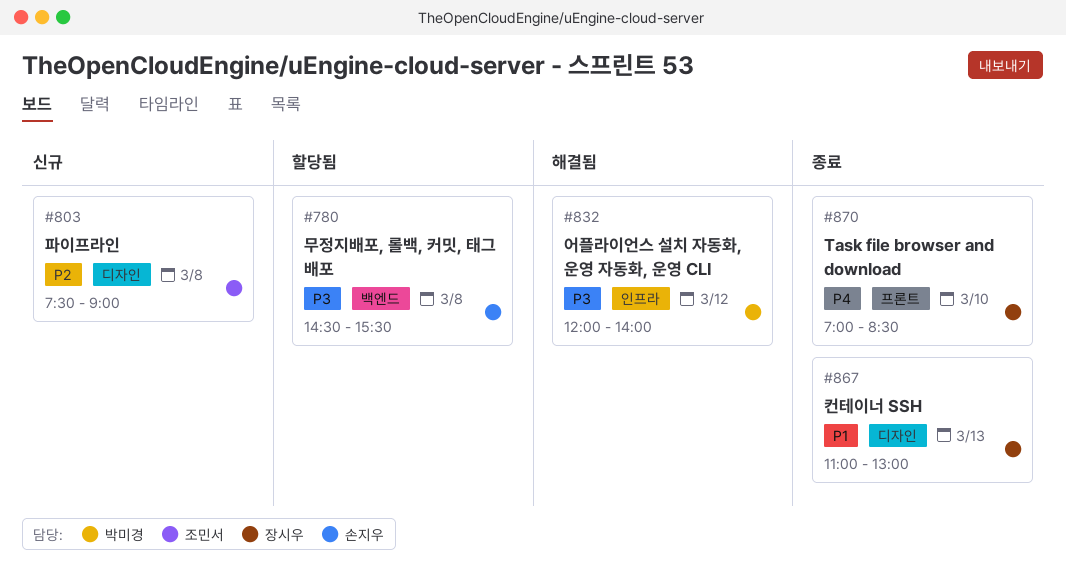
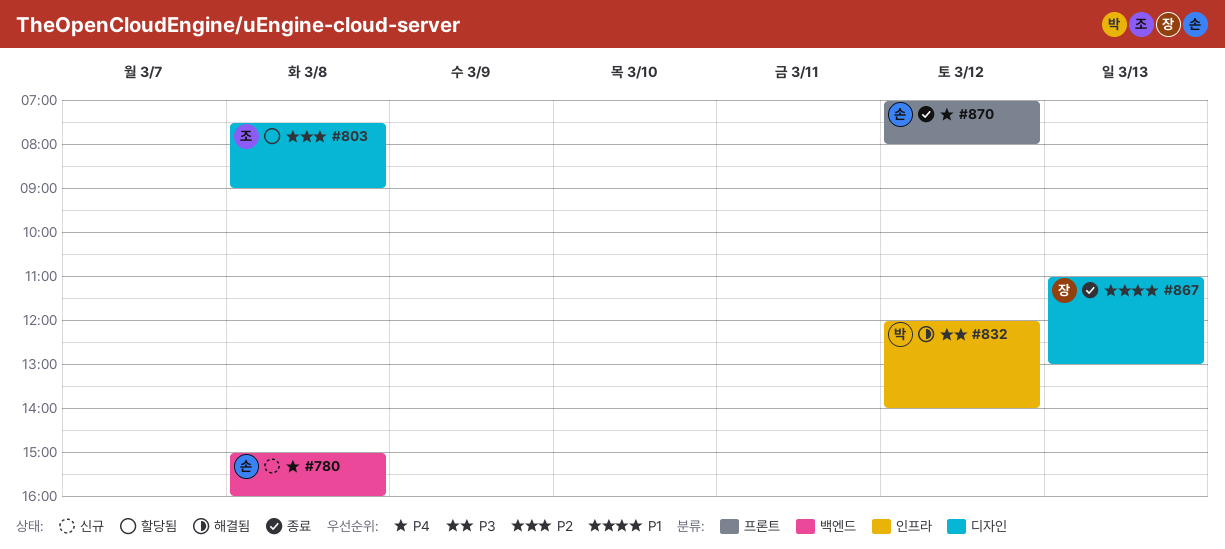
#780, status: 할당됨 -> 신규
#780, priority: P3 -> P4
#780, begins: 14:30 -> 15:00
#780, ends: 15:30 -> 16:00
#803, status: 신규 -> 할당됨
#870, owner: 장시우 -> 손지우
#870, day: Mar 10 -> Mar 12
#870, ends: 08:30 -> 08:00

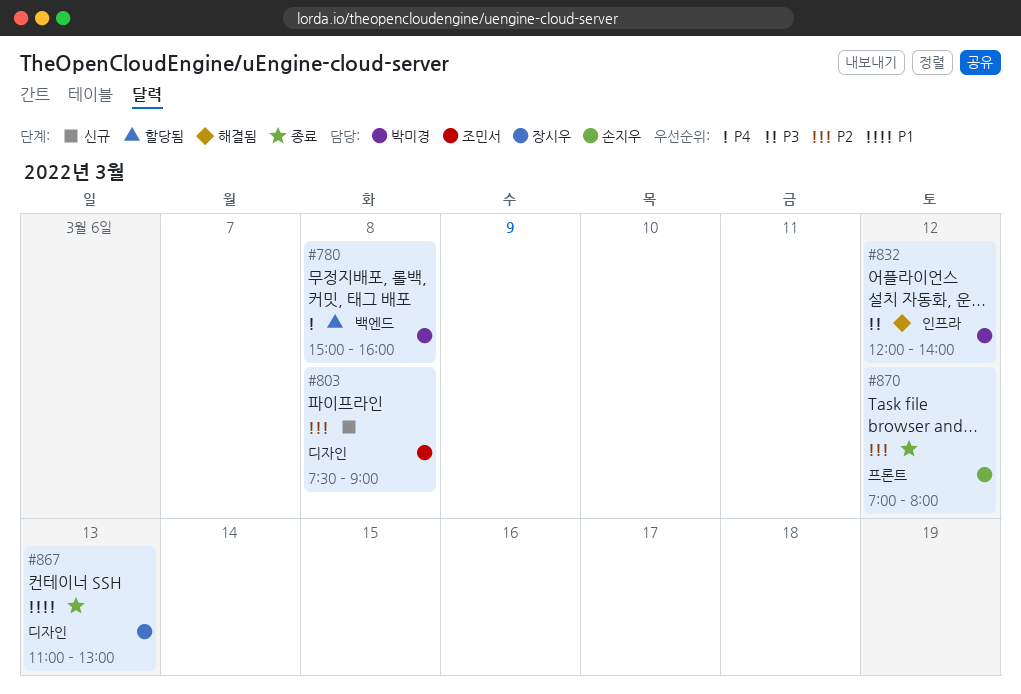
#780, status: 신규 -> 할당됨
#780, owner: 손지우 -> 박미경
#803, status: 할당됨 -> 신규
#870, priority: P4 -> P2

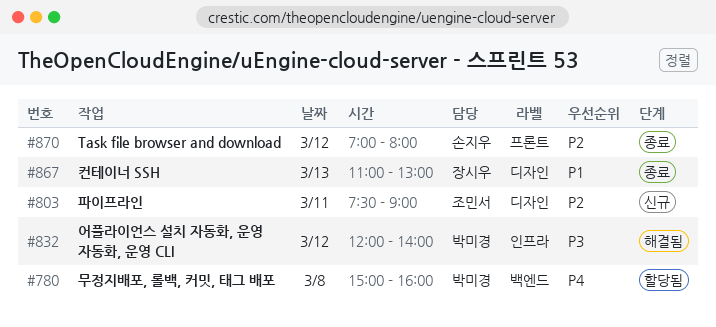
#803, day: Mar 8 -> Mar 11

